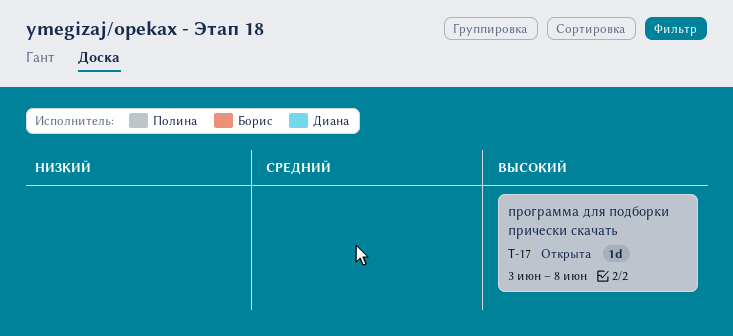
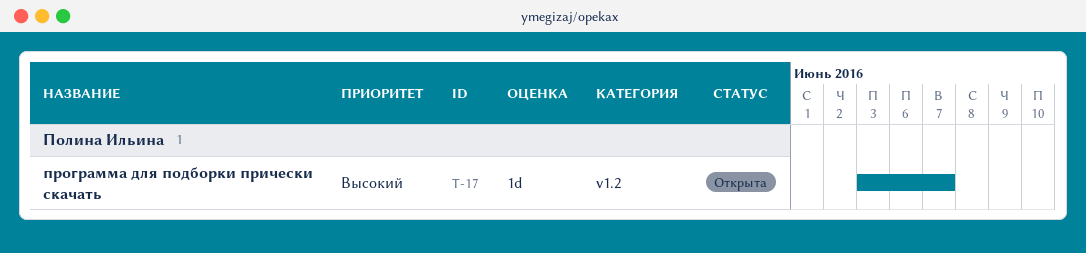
T-17, due: Jun 8 -> Jun 7

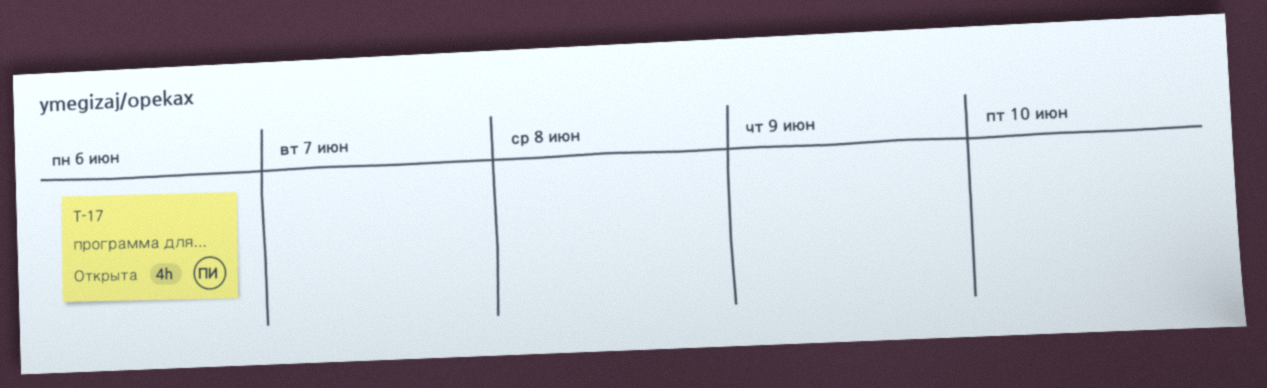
T-17, estimate: 1d -> 4h
T-17, due: Jun 7 -> Jun 6

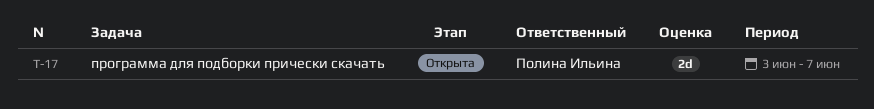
T-17, estimate: 4h -> 2d
T-17, due: Jun 6 -> Jun 7

